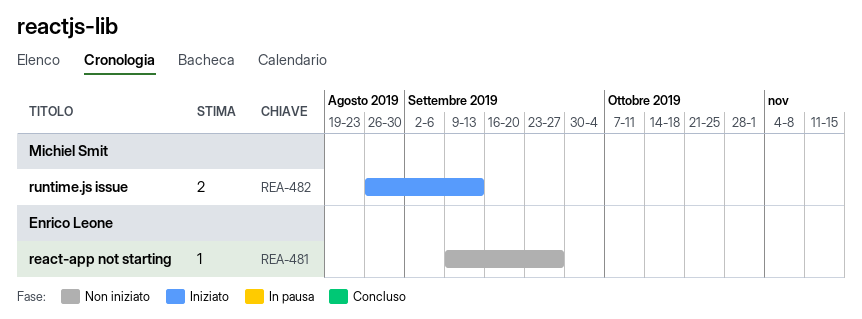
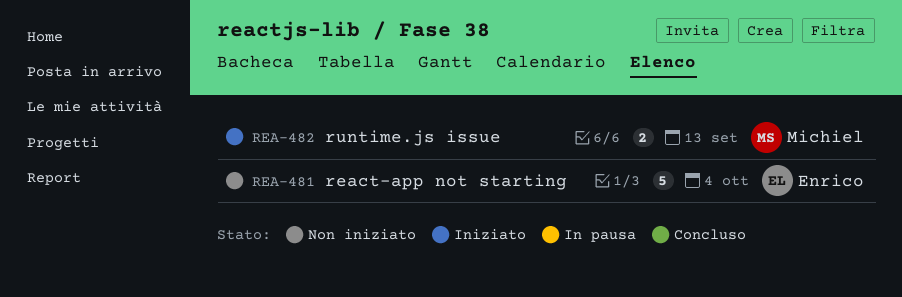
REA-481, estimate: 1 -> 5
REA-481, due: Sep 27 -> Oct 4

